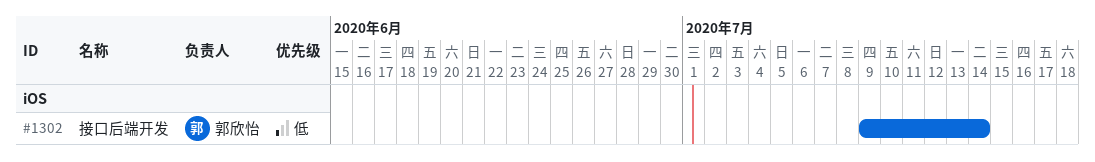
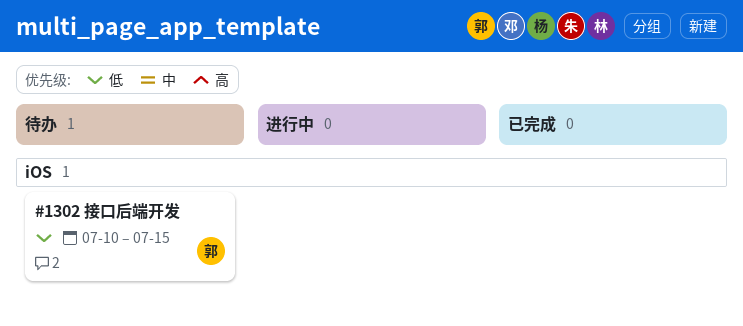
#1302, start: Jul 9 -> Jul 10
#1302, due: Jul 14 -> Jul 15

